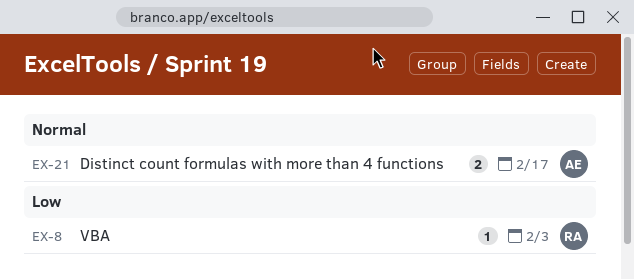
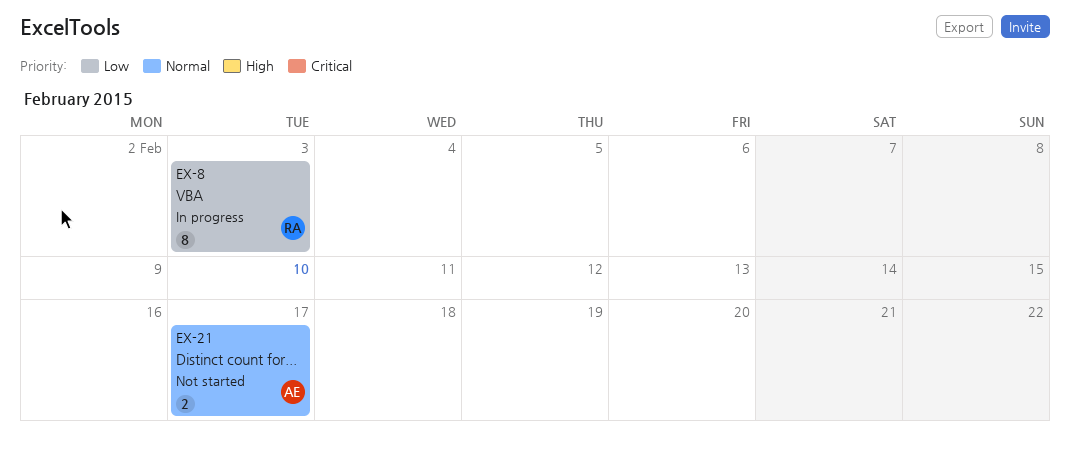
EX-8, estimate: 1 -> 8

